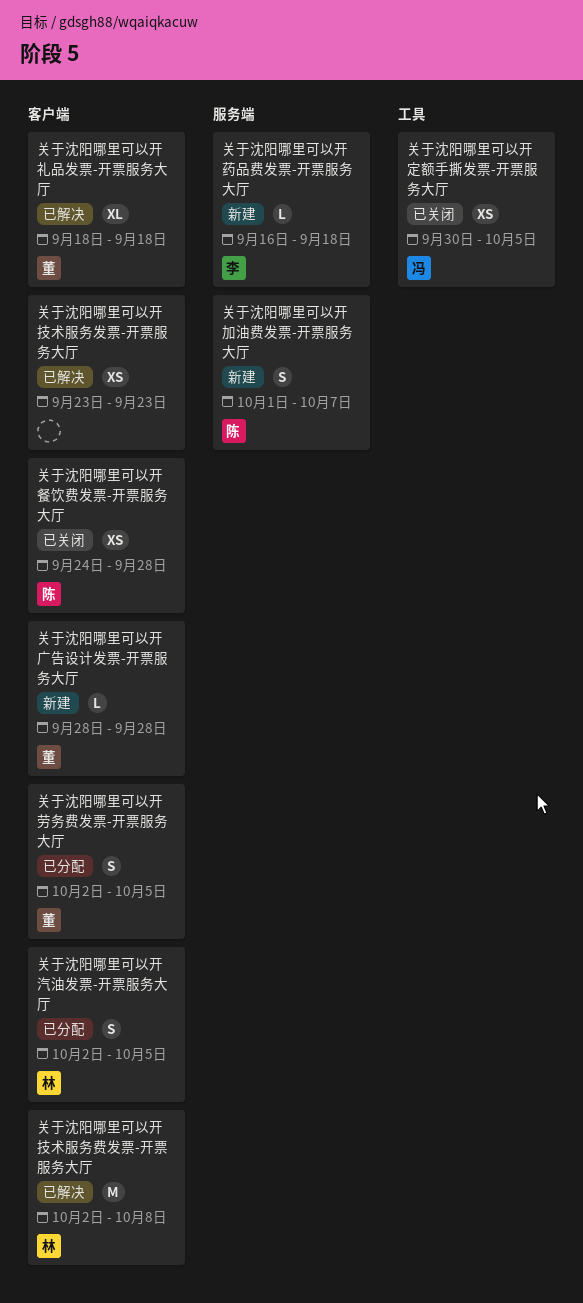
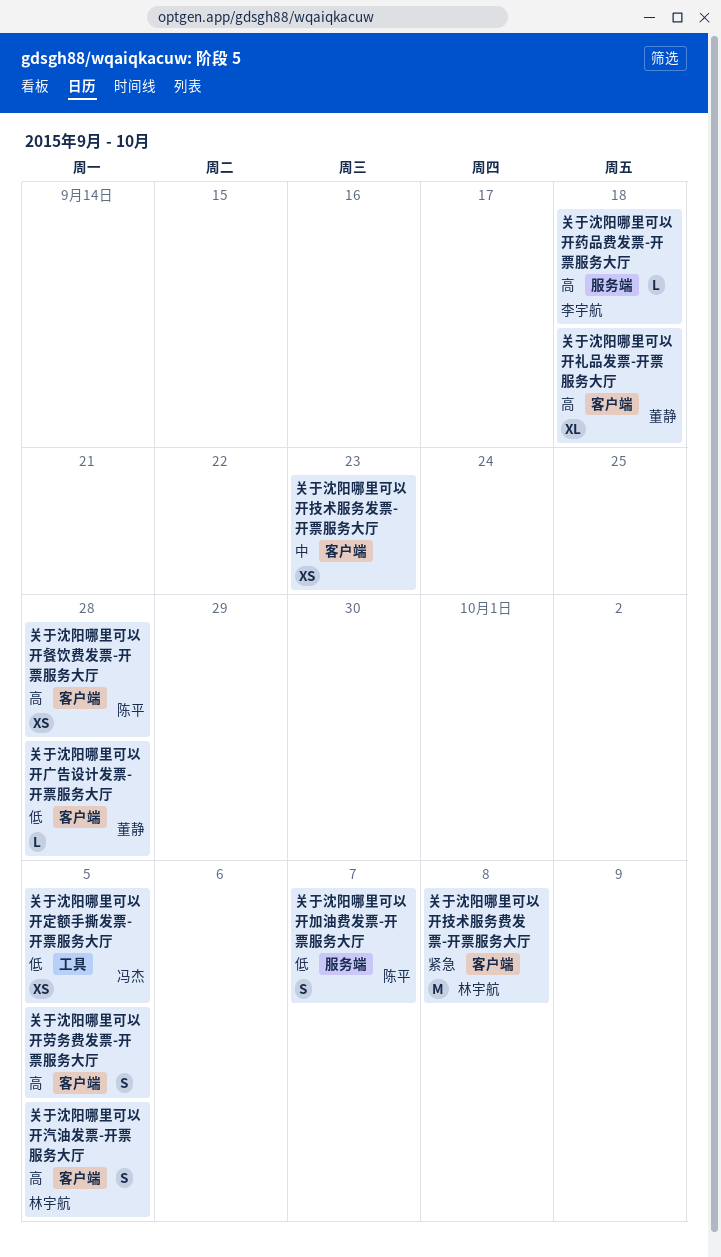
关于沈阳哪里可以开劳务费发票-开票服务大厅, owner: 董静 -> none

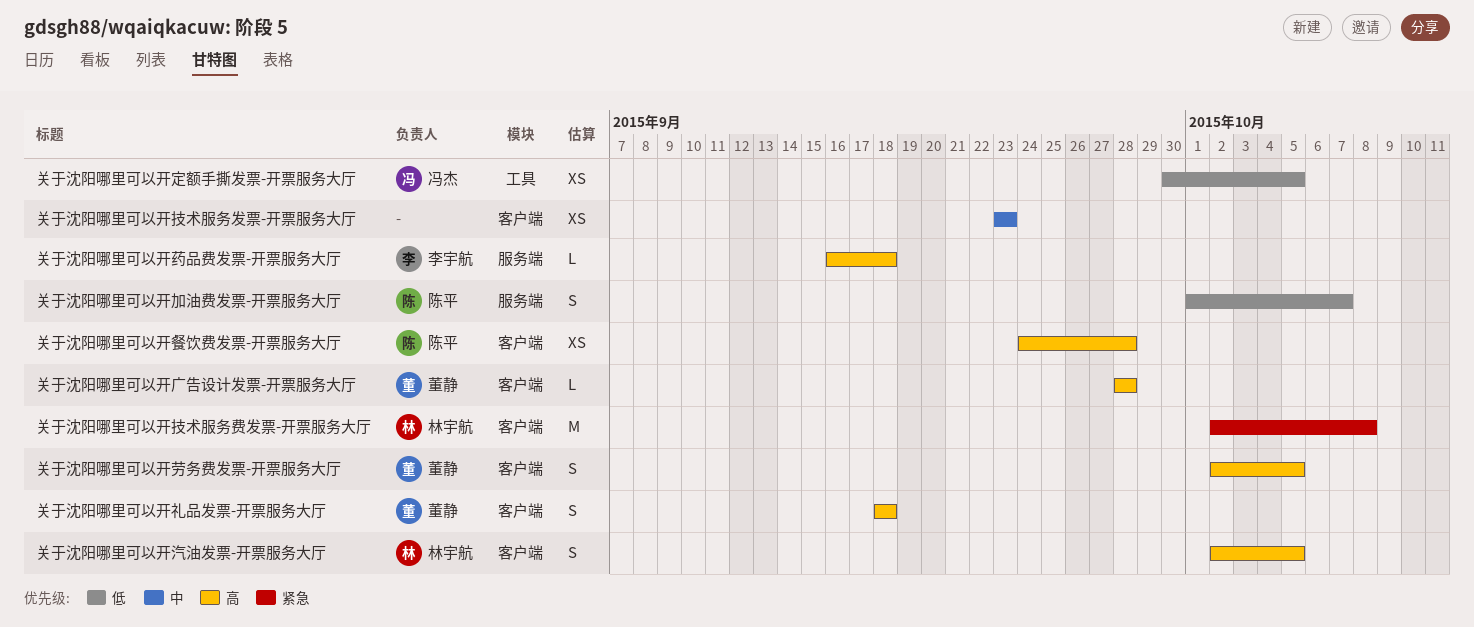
关于沈阳哪里可以开劳务费发票-开票服务大厅, owner: none -> 董静
关于沈阳哪里可以开广告设计发票-开票服务大厅, priority: 低 -> 高
关于沈阳哪里可以开礼品发票-开票服务大厅, estimate: XL -> S

